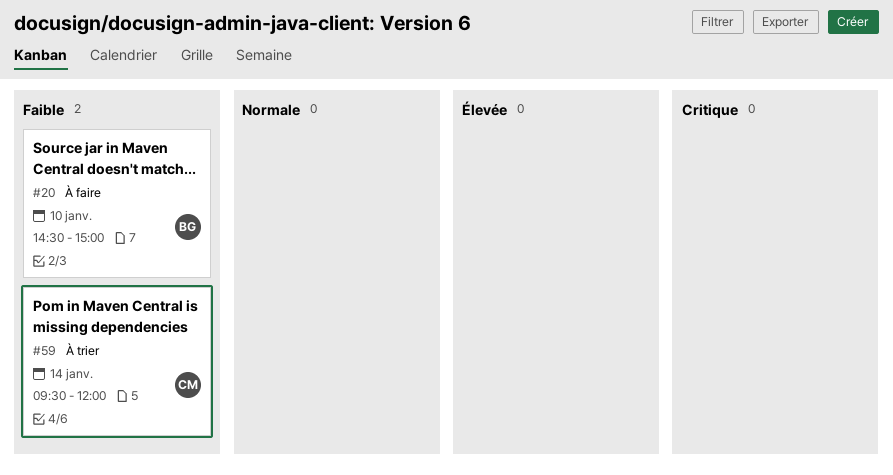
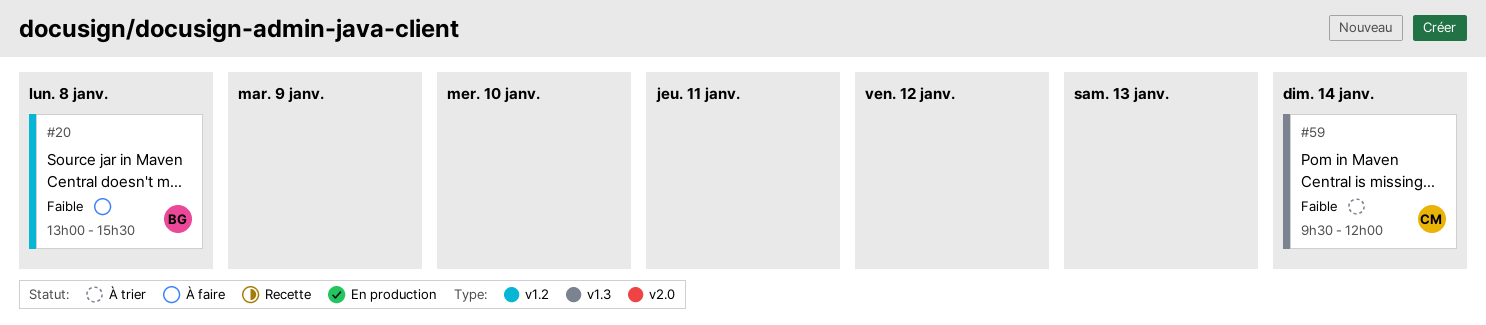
#20, day: Jan 10 -> Jan 8
#20, begins: 14:30 -> 13:00
#20, ends: 15:00 -> 15:30

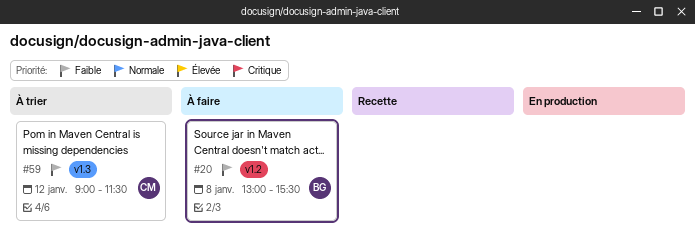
#59, day: Jan 14 -> Jan 12
#59, begins: 09:30 -> 09:00
#59, ends: 12:00 -> 11:30

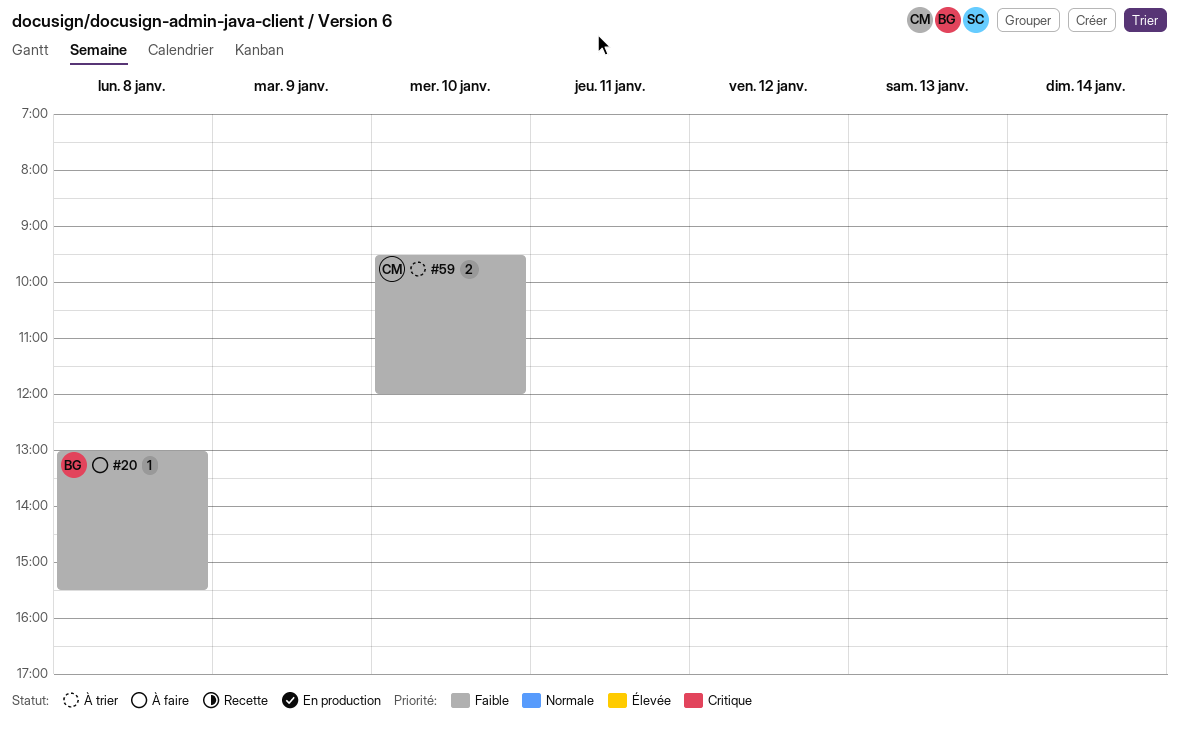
#59, day: Jan 12 -> Jan 10
#59, begins: 09:00 -> 09:30
#59, ends: 11:30 -> 12:00

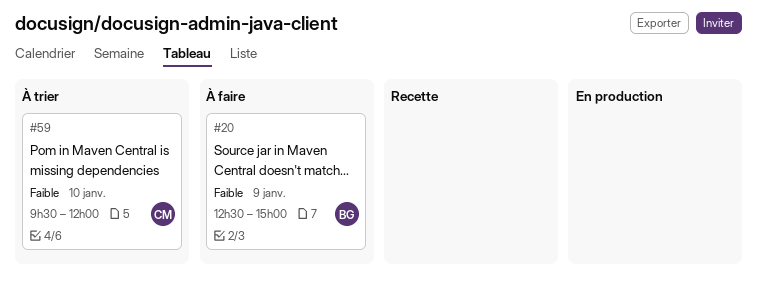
#20, day: Jan 8 -> Jan 9
#20, begins: 13:00 -> 12:30
#20, ends: 15:30 -> 15:00

